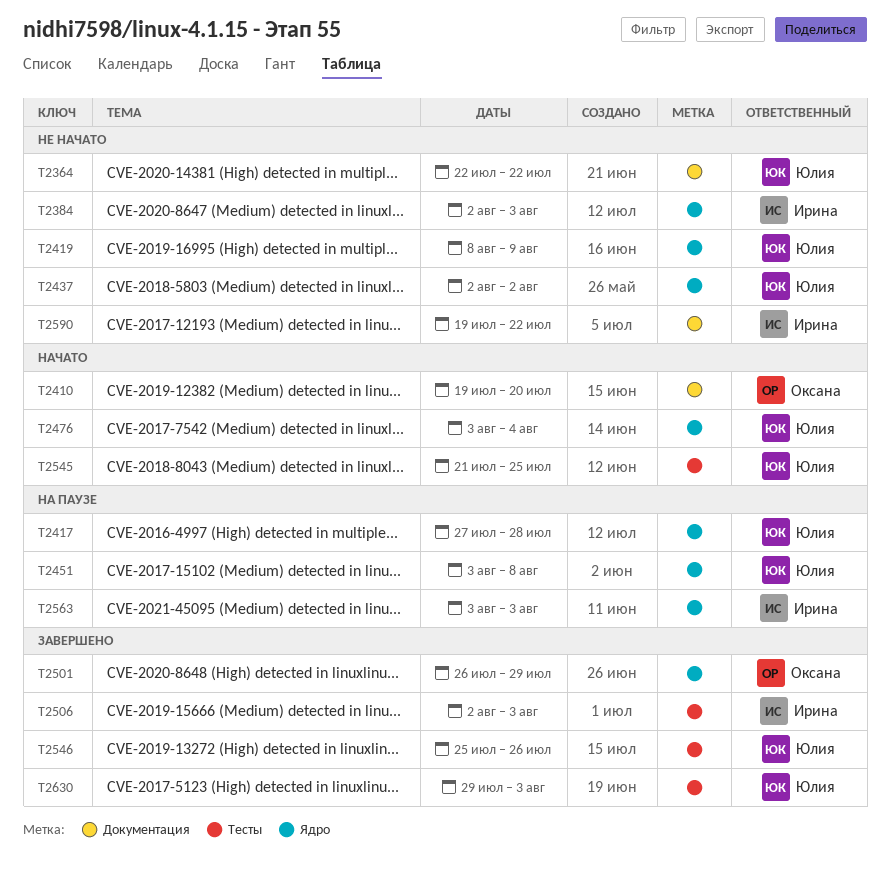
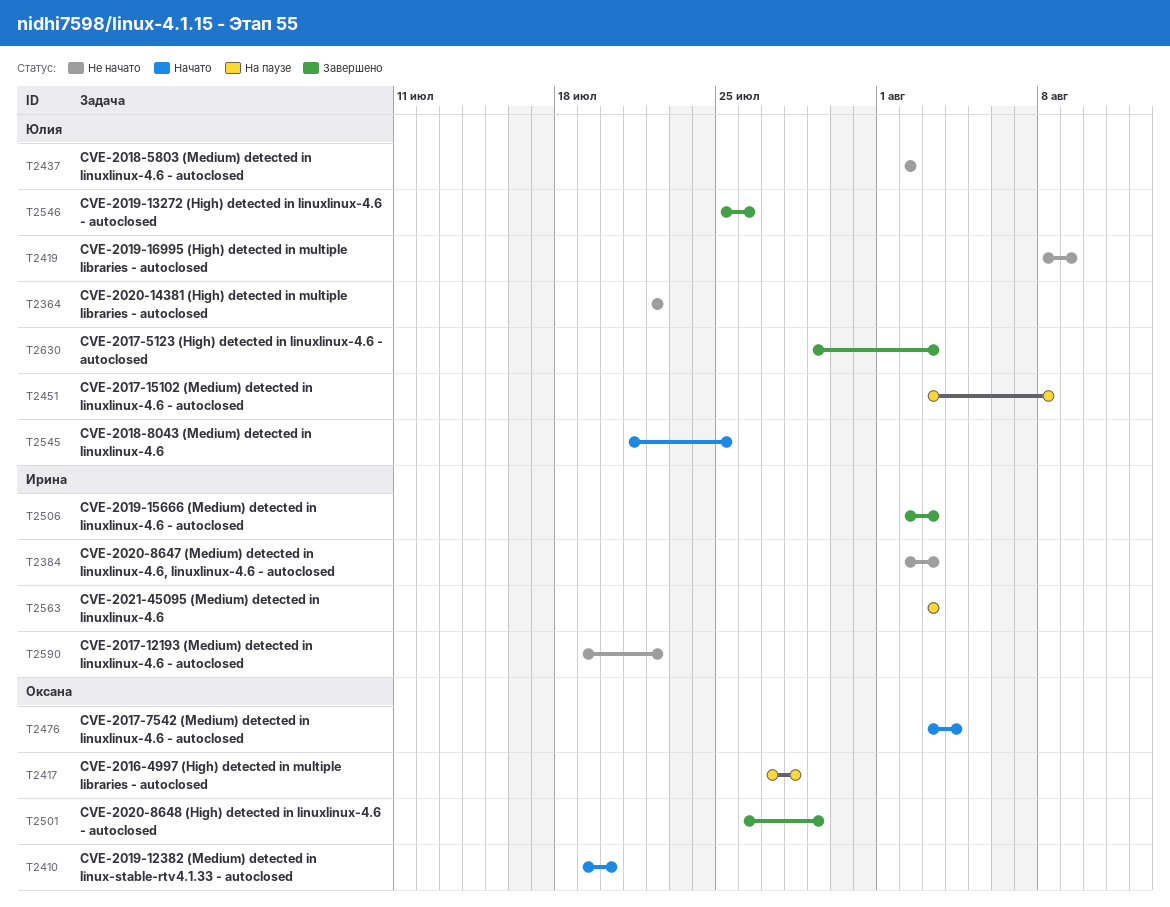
T2417, owner: Юлия -> Оксана
T2476, owner: Юлия -> Оксана

